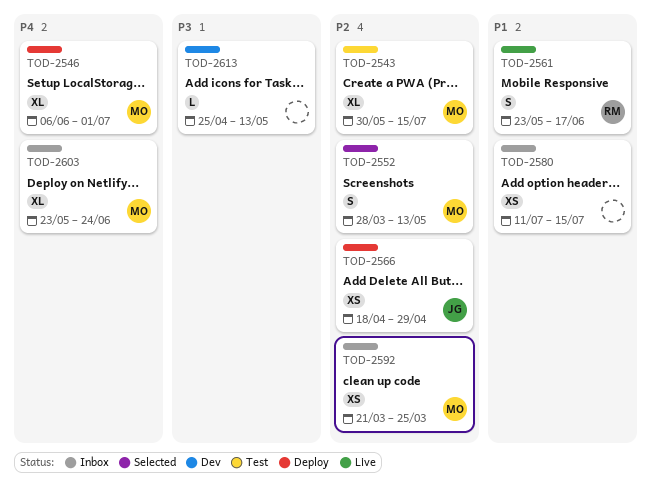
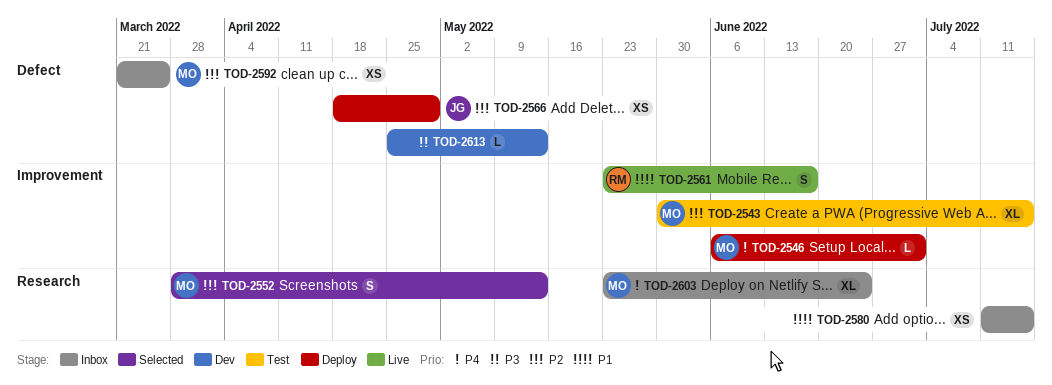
TOD-2546, estimate: XL -> L

